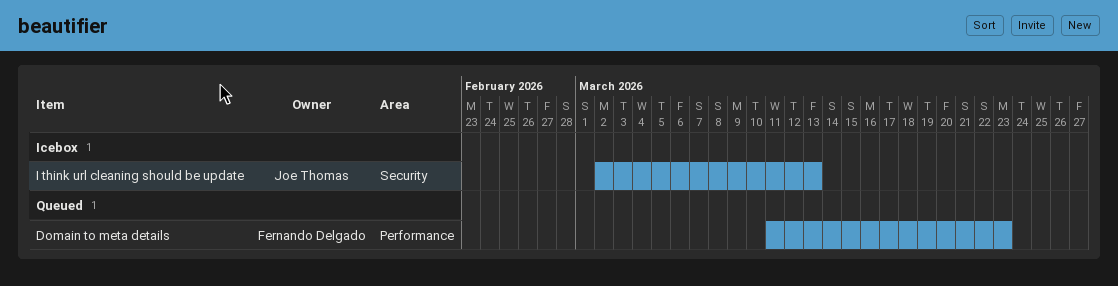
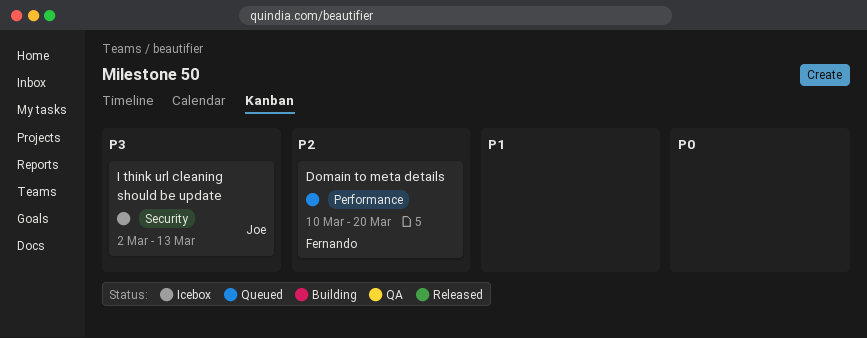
Domain to meta details, start: Mar 11 -> Mar 10
Domain to meta details, due: Mar 23 -> Mar 20

